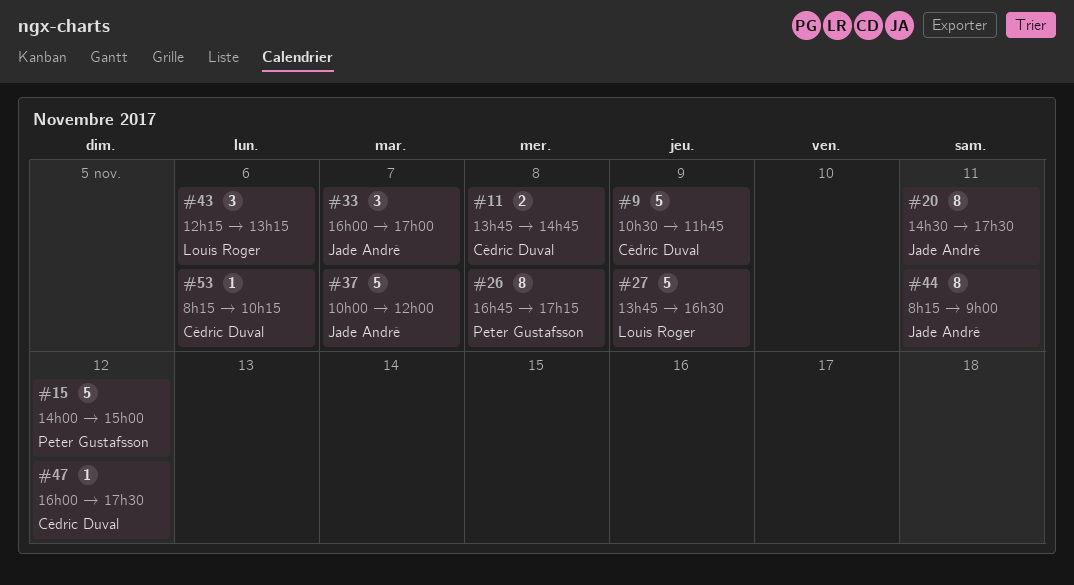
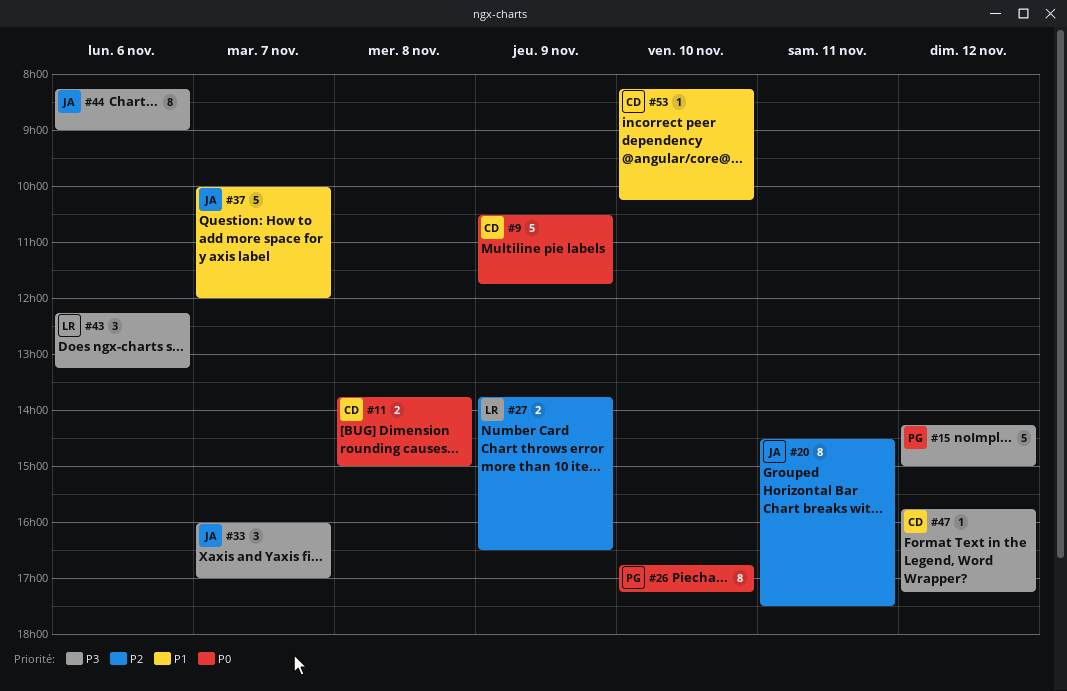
#11, ends: 14:45 -> 15:00
#15, begins: 14:00 -> 14:15
#26, day: Nov 8 -> Nov 10
#27, estimate: 5 -> 2
#44, day: Nov 11 -> Nov 6
#47, begins: 16:00 -> 15:45
#47, ends: 17:30 -> 17:15
#53, day: Nov 6 -> Nov 10

